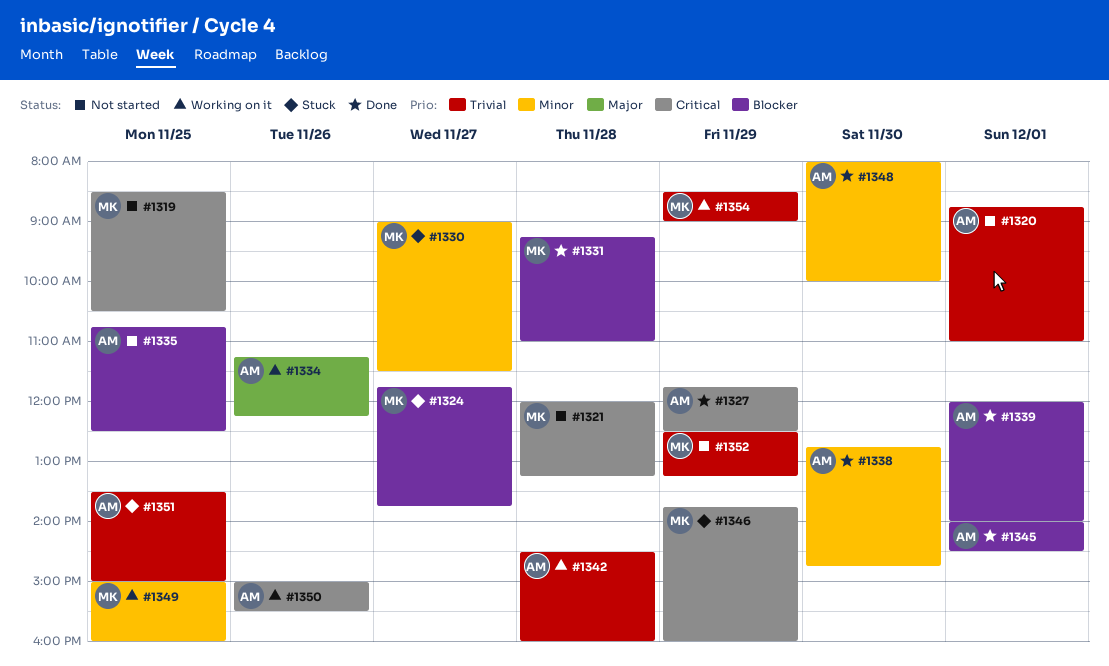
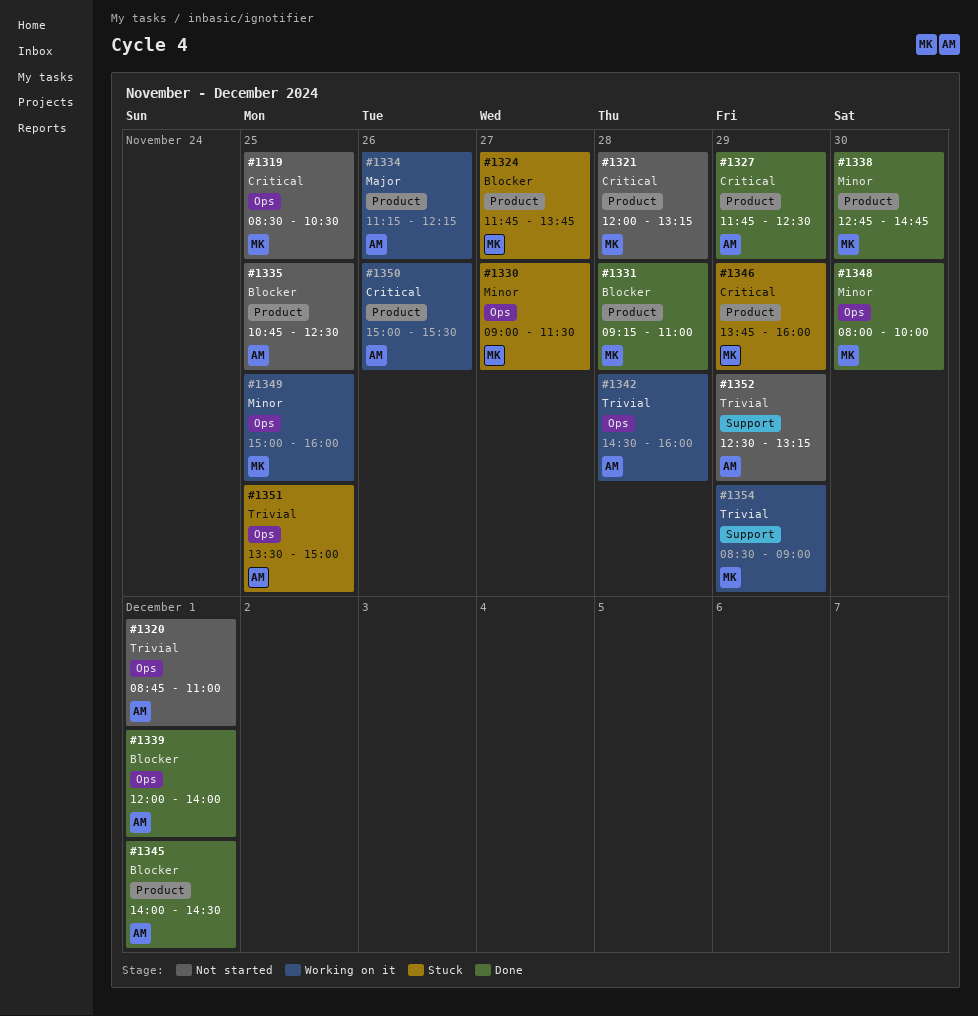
#1338, owner: AM -> MK
#1348, owner: AM -> MK
#1352, owner: MK -> AM

